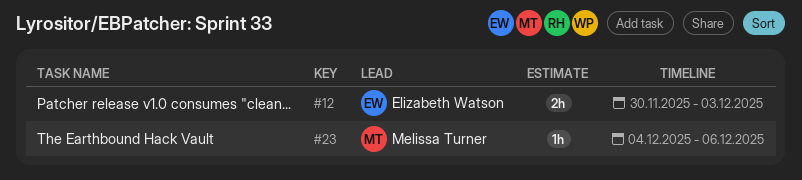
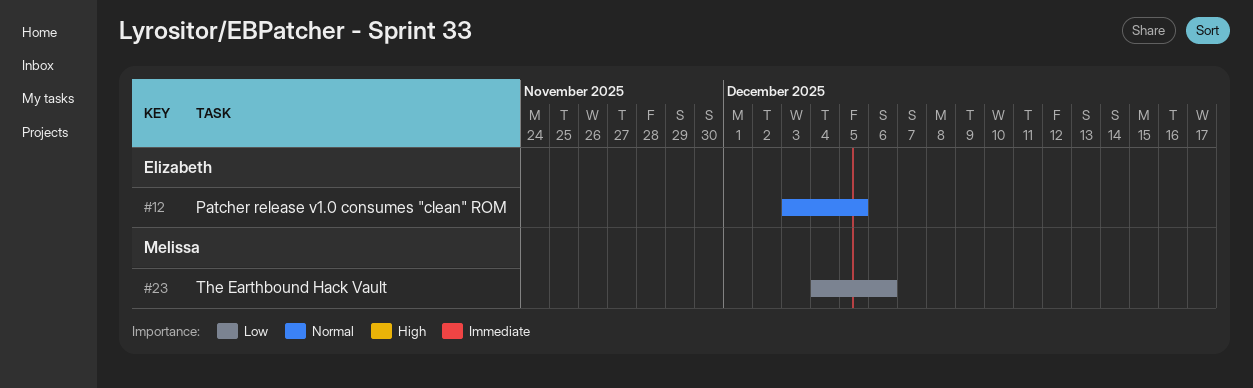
#12, start: Nov 30 -> Dec 3
#12, due: Dec 3 -> Dec 5

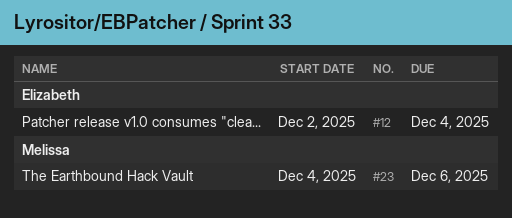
#12, start: Dec 3 -> Dec 2
#12, due: Dec 5 -> Dec 4

